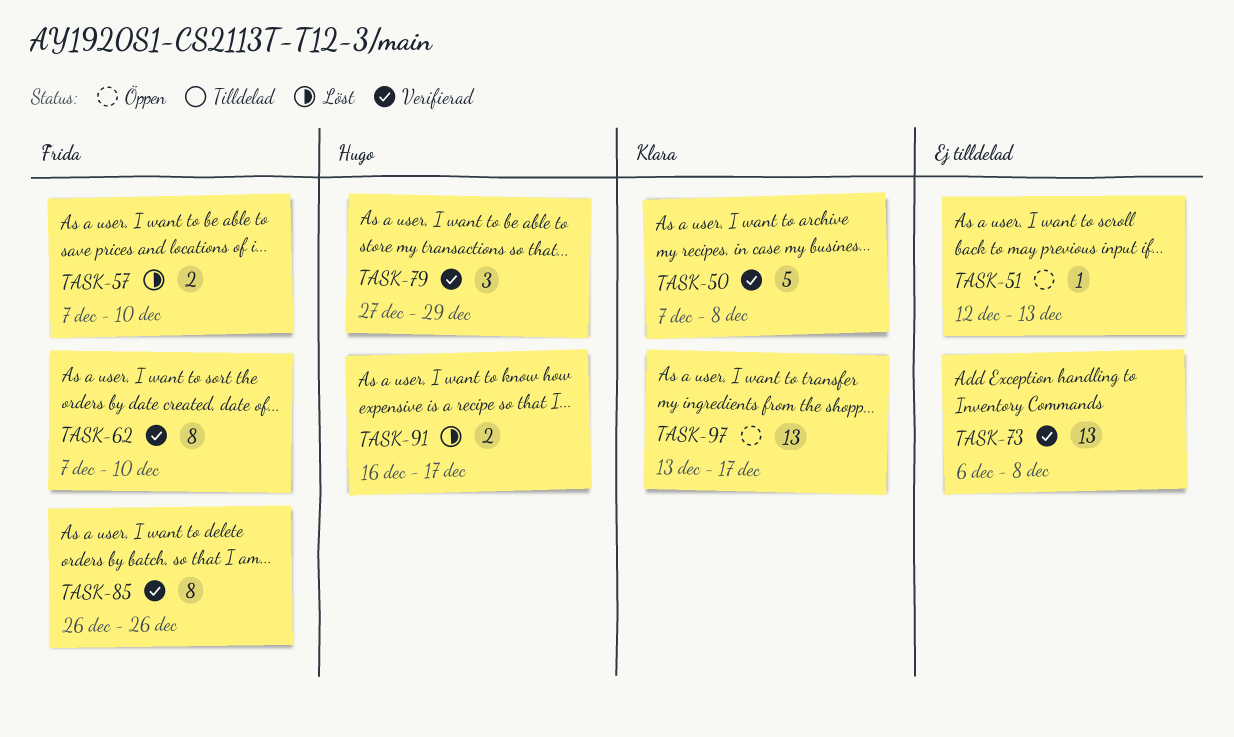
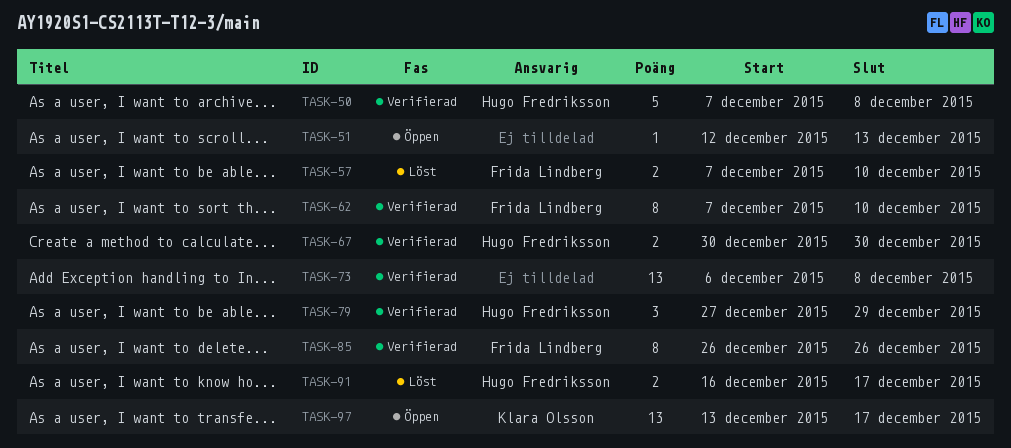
TASK-50, owner: Klara Olsson -> Hugo Fredriksson
TASK-67: none -> present

